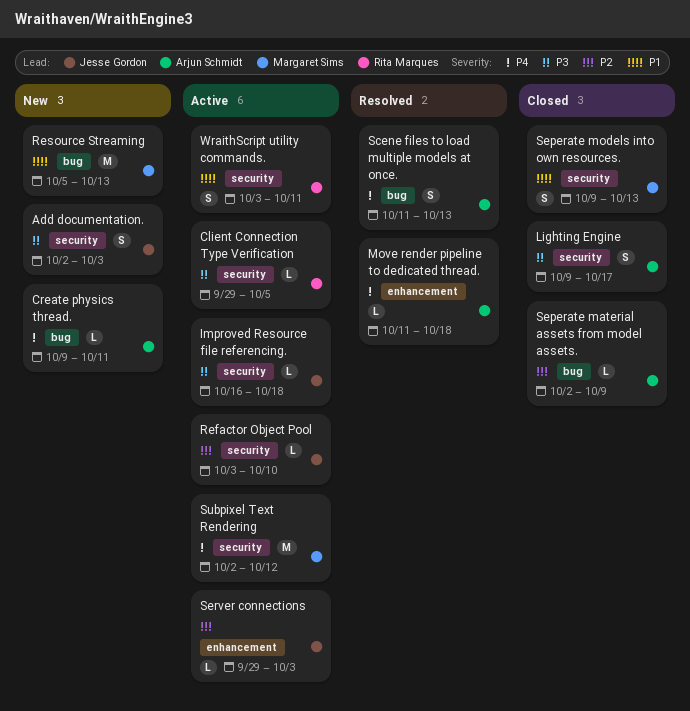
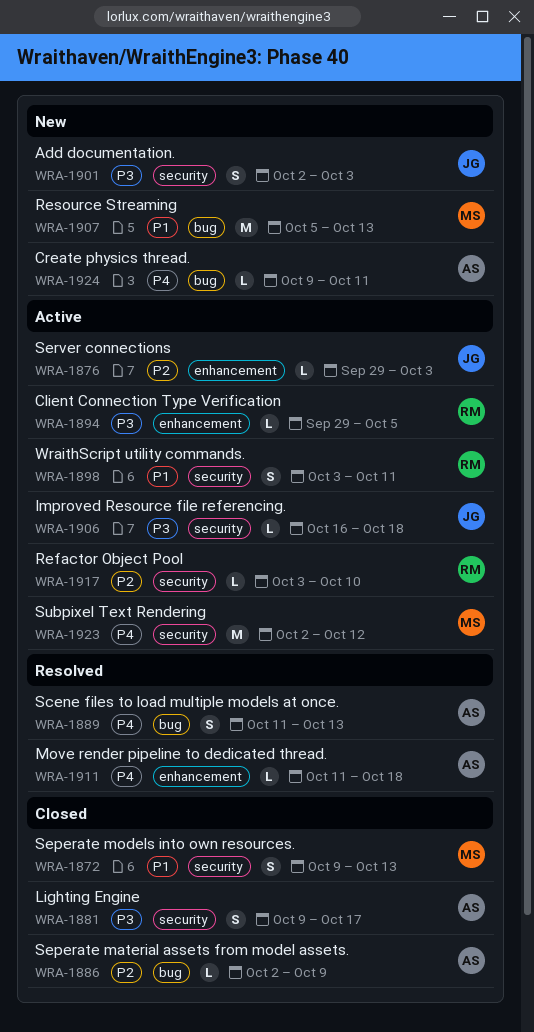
Client Connection Type Verification, label: security -> enhancement
Refactor Object Pool, owner: Jesse Gordon -> Rita Marques

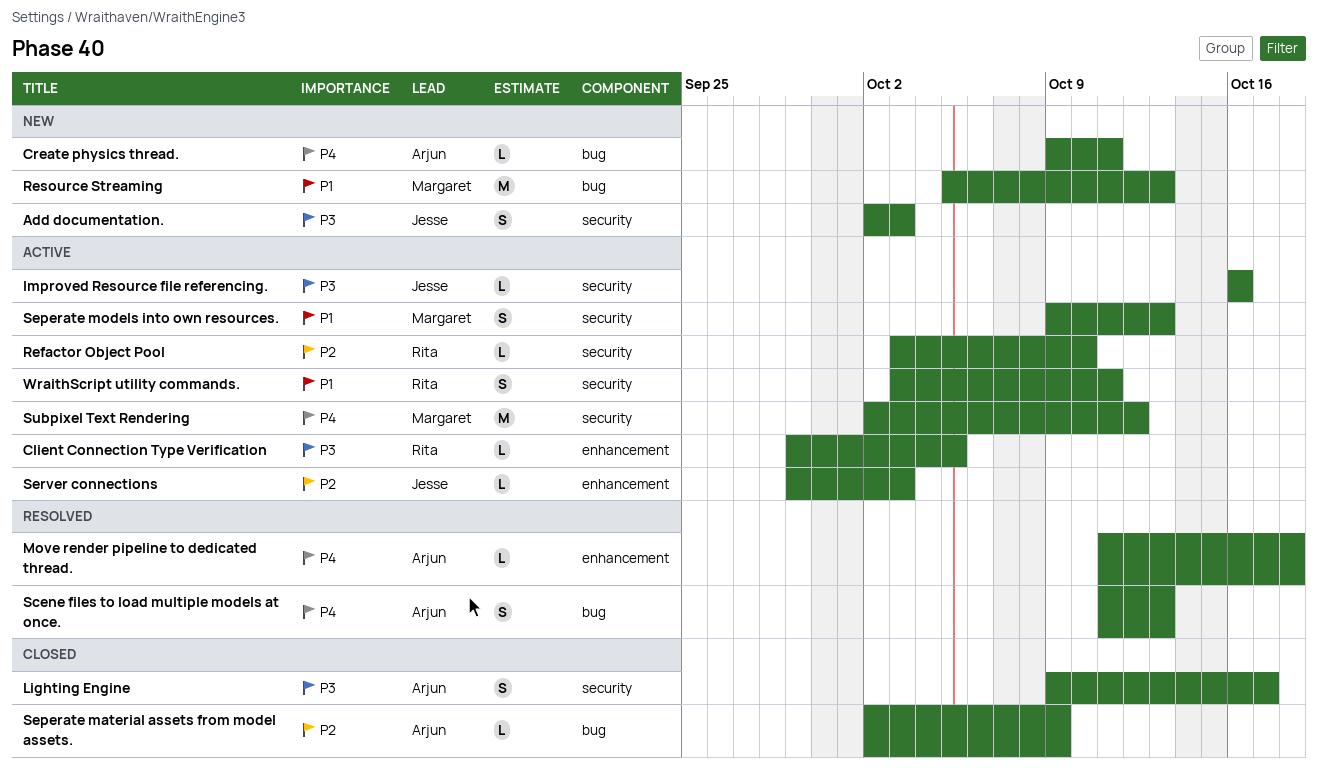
Improved Resource file referencing., due: Oct 18 -> Oct 16
Seperate models into own resources., status: Closed -> Active

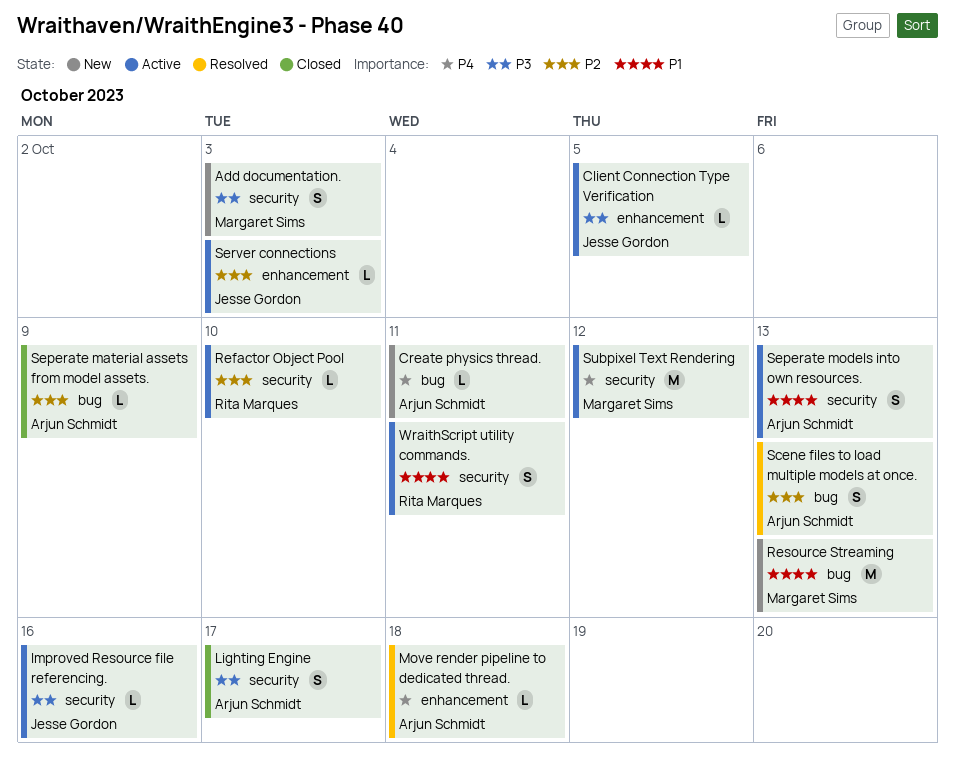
Add documentation., owner: Jesse Gordon -> Margaret Sims
Client Connection Type Verification, owner: Rita Marques -> Jesse Gordon
Scene files to load multiple models at once., priority: P4 -> P2
Seperate models into own resources., owner: Margaret Sims -> Arjun Schmidt

